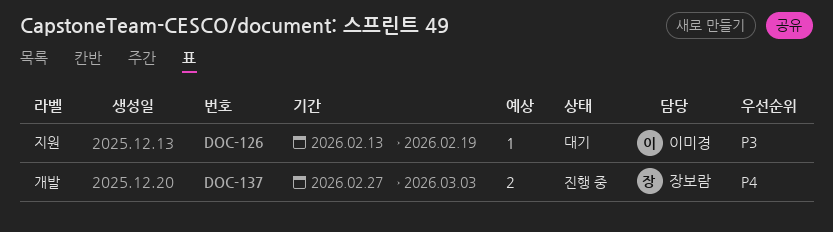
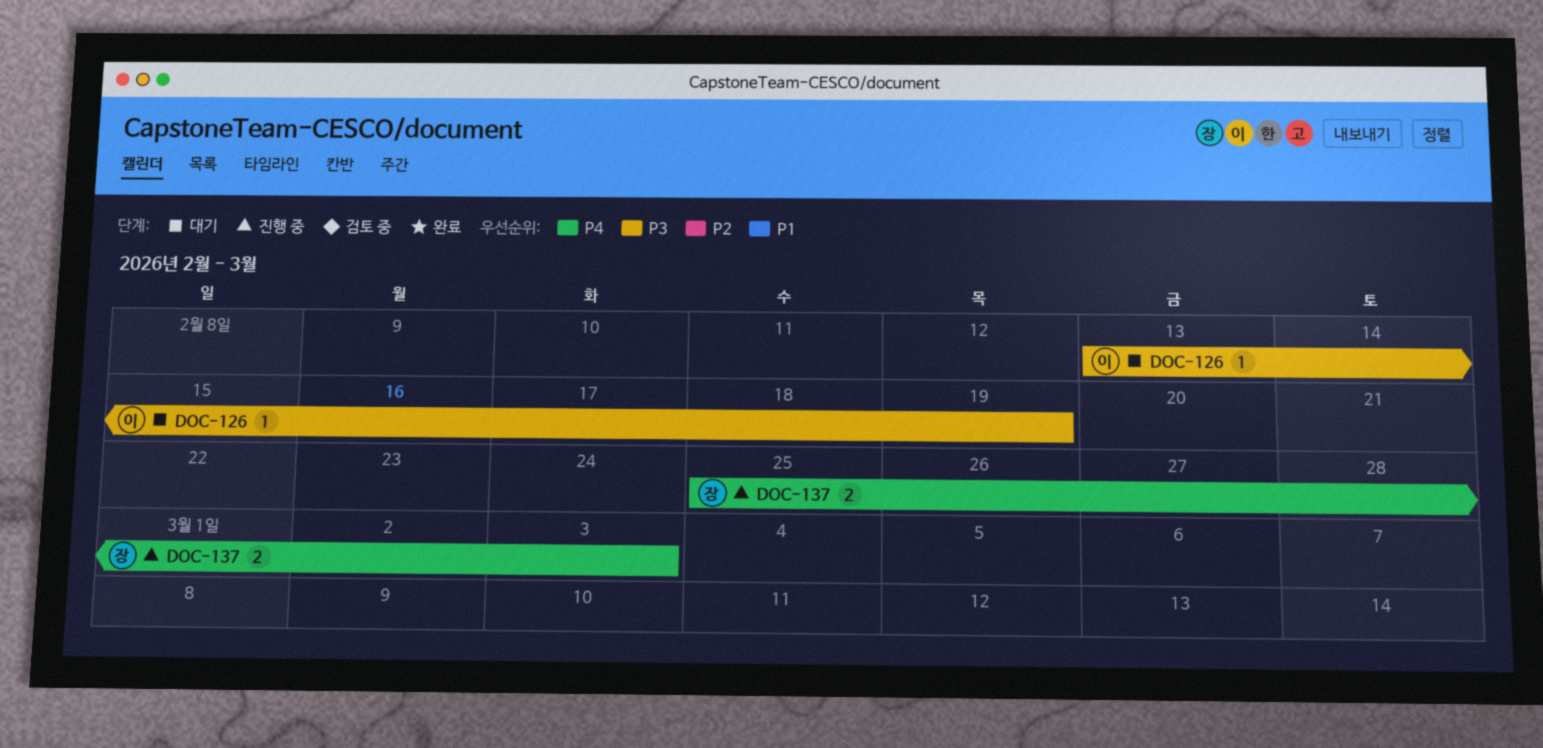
DOC-137, start: Feb 27 -> Feb 25

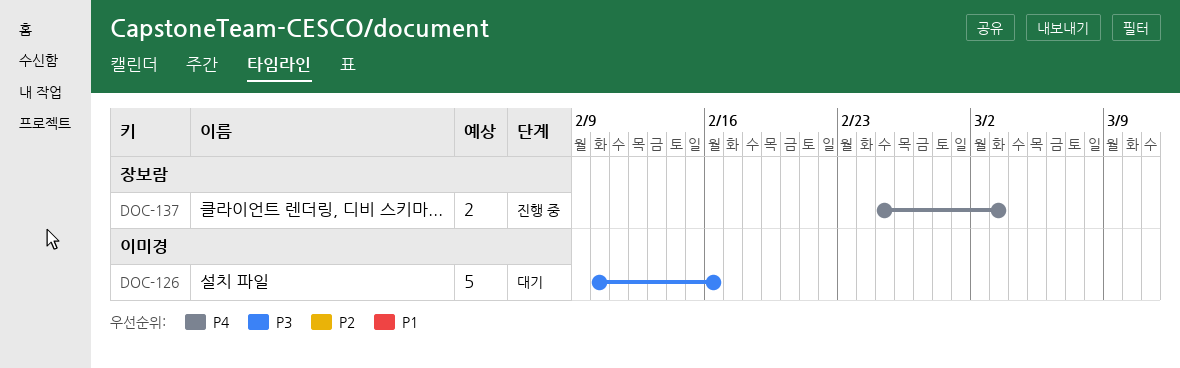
DOC-126, estimate: 1 -> 5
DOC-126, start: Feb 13 -> Feb 10
DOC-126, due: Feb 19 -> Feb 16

